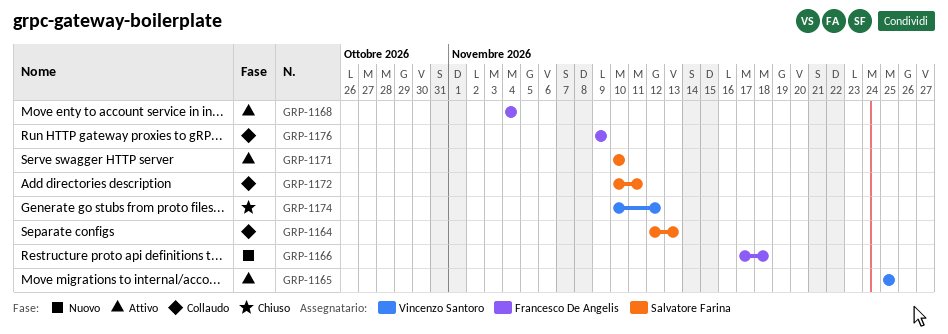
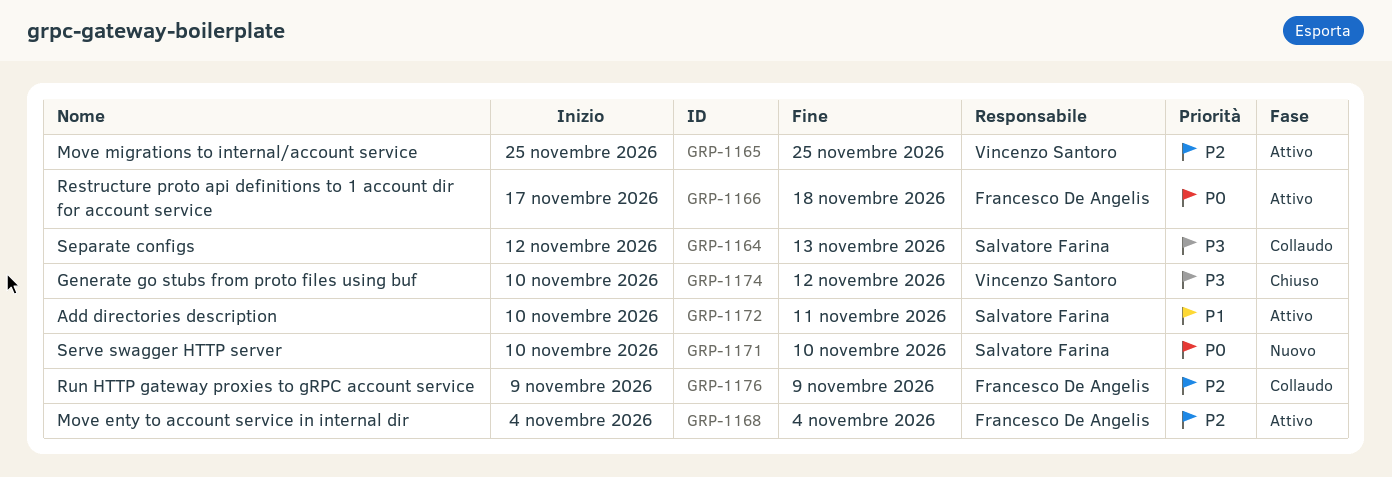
GRP-1166, status: Nuovo -> Attivo
GRP-1171, status: Attivo -> Nuovo
GRP-1172, status: Collaudo -> Attivo

